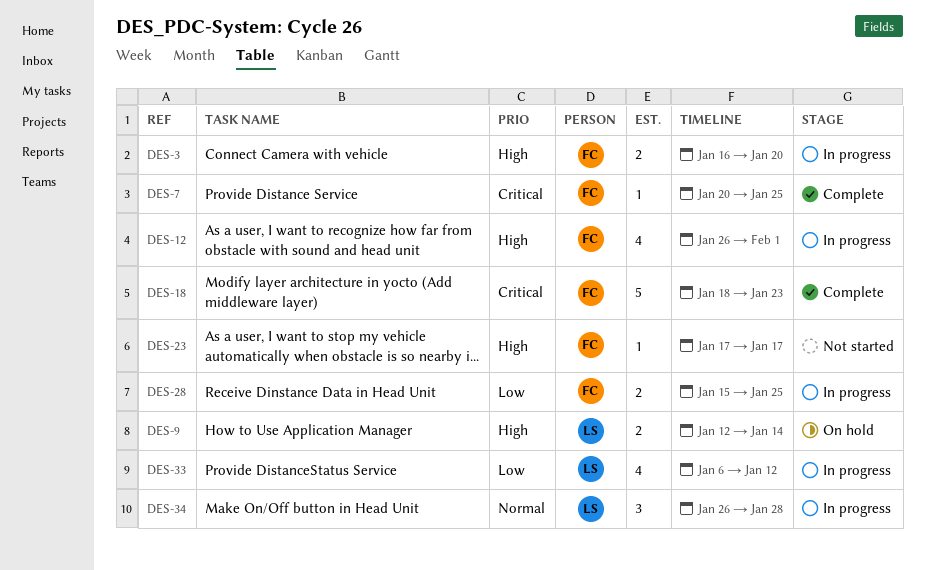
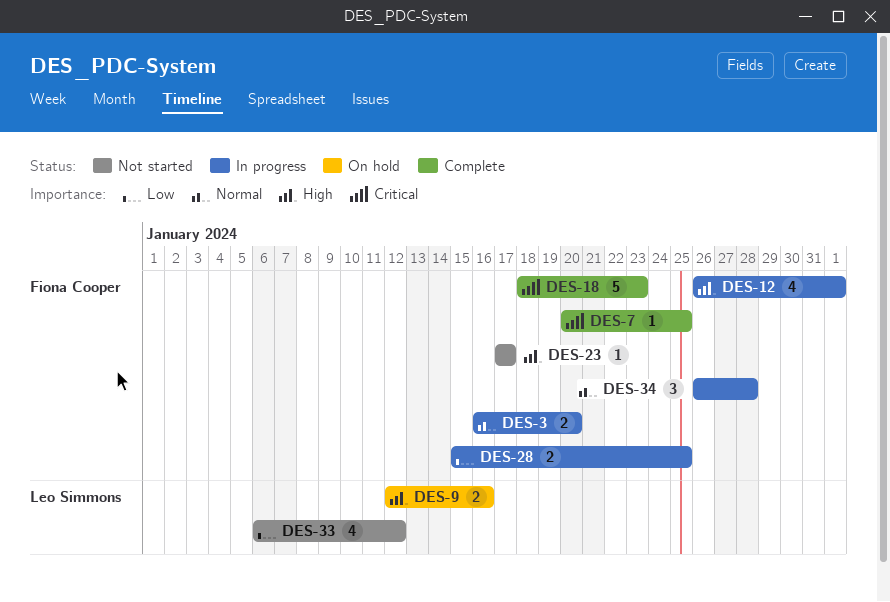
DES-3, priority: High -> Normal
DES-9, due: Jan 14 -> Jan 16
DES-33, status: In progress -> Not started
DES-34, owner: Leo Simmons -> Fiona Cooper

